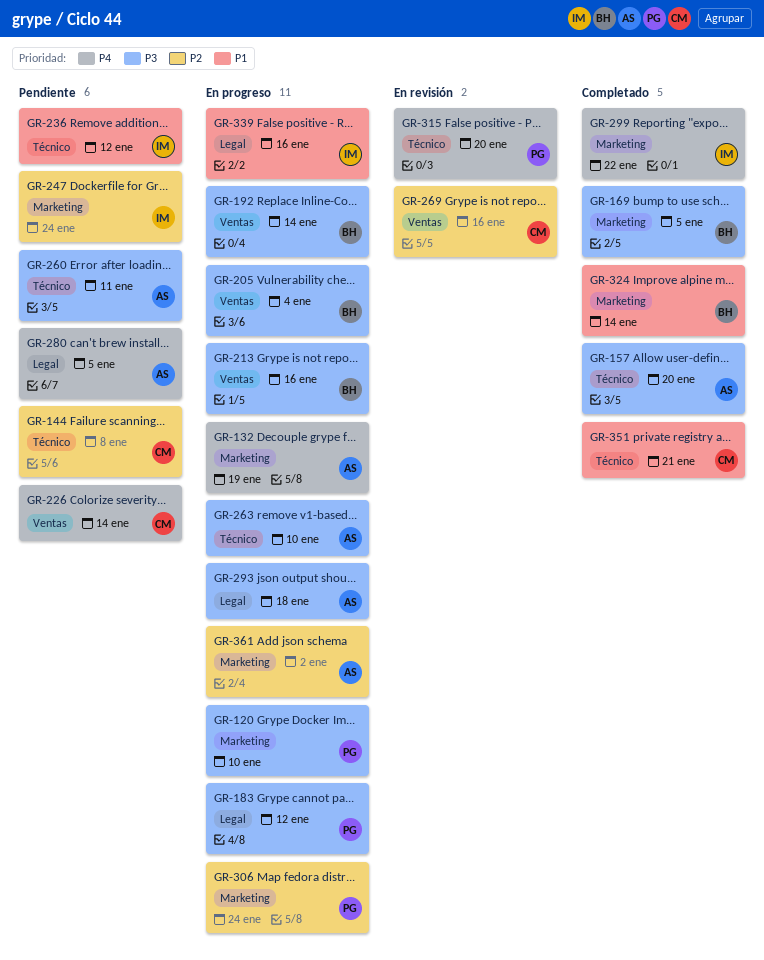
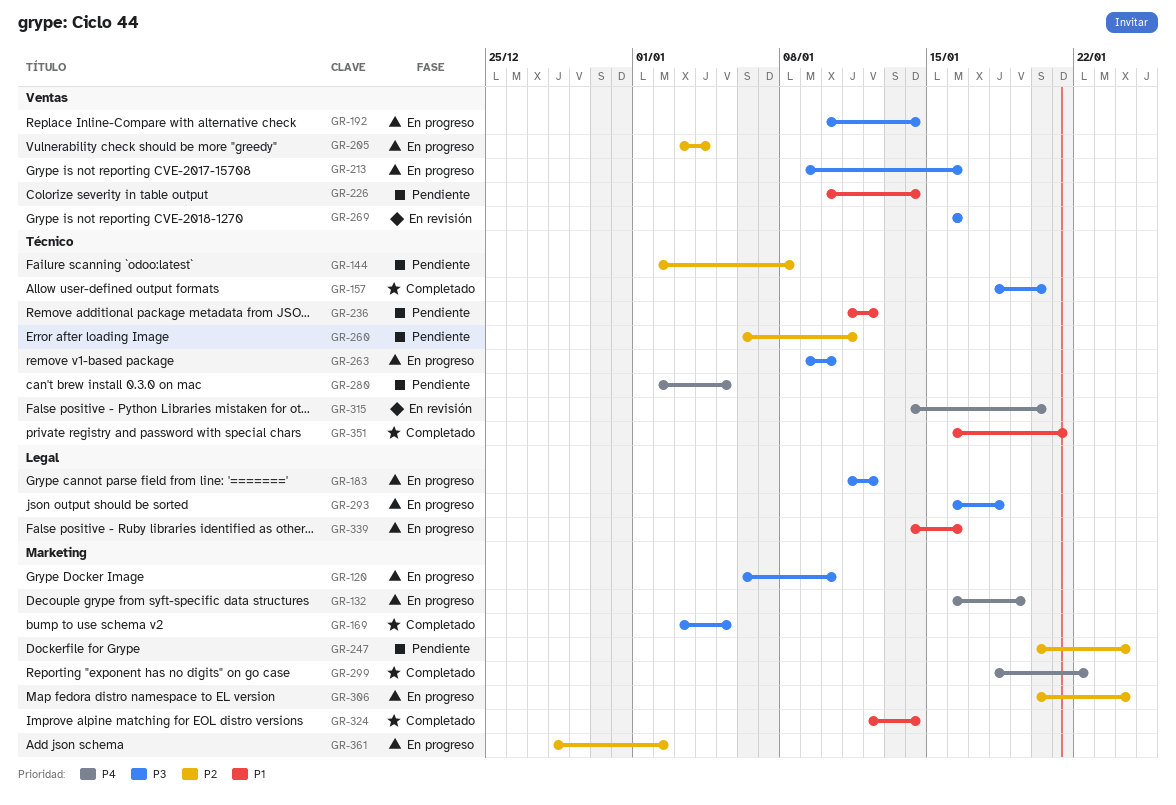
GR-205, priority: P3 -> P2
GR-226, priority: P4 -> P1
GR-260, priority: P3 -> P2
GR-269, priority: P2 -> P3
GR-280, label: Legal -> Técnico

